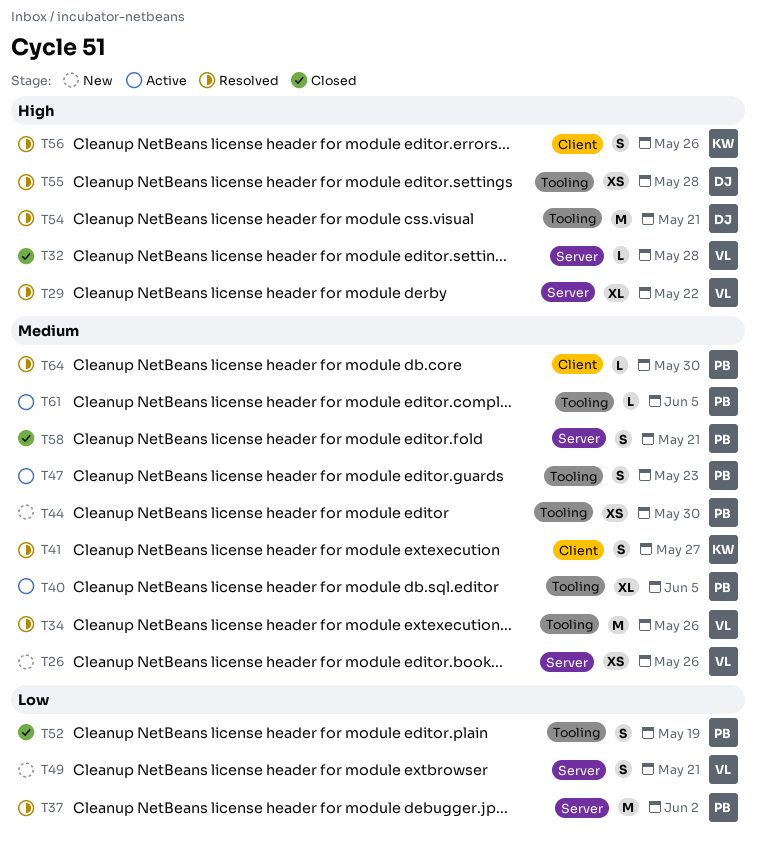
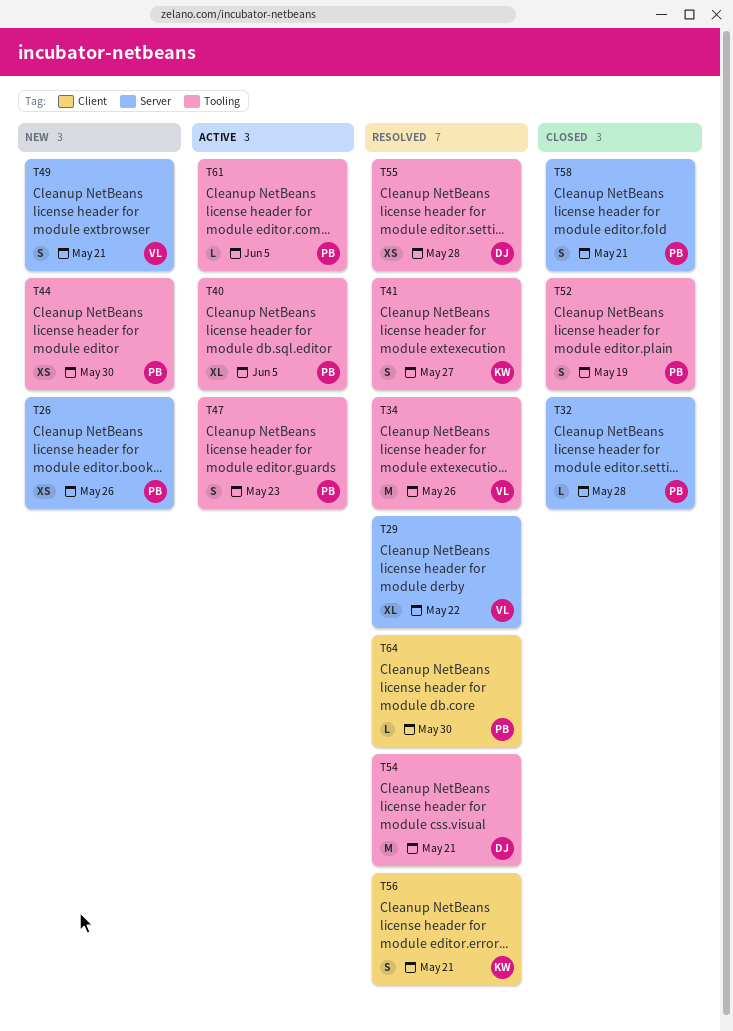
T26, owner: VL -> PB
T32, owner: VL -> PB
T37: present -> none
T41, label: Client -> Tooling
T56, due: May 26 -> May 21

